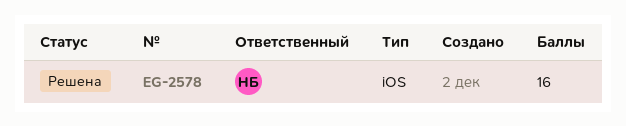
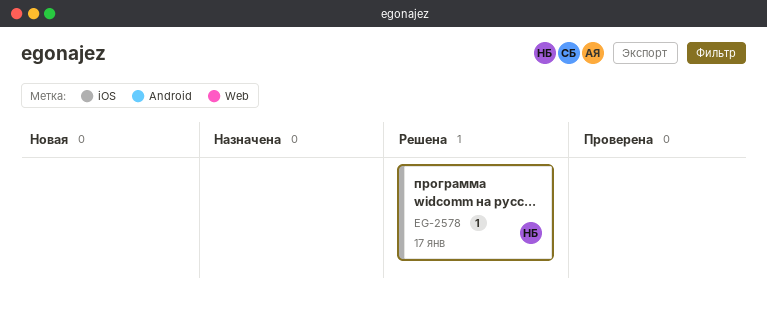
EG-2578, estimate: 16 -> 1

